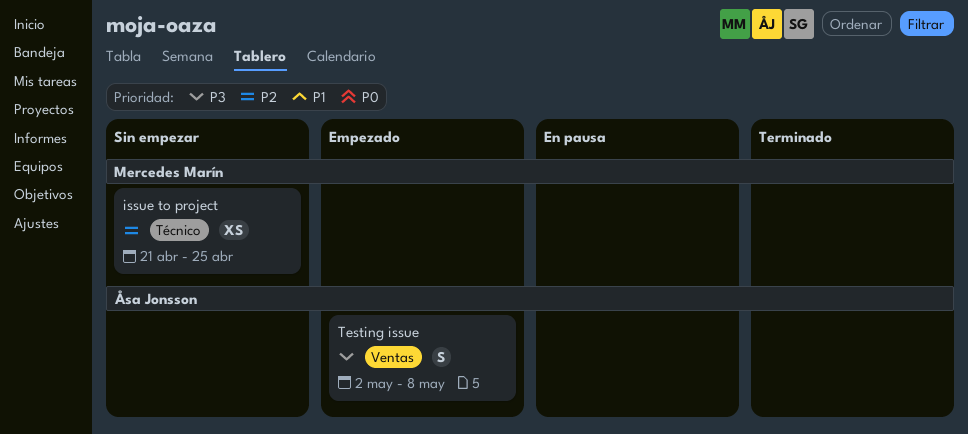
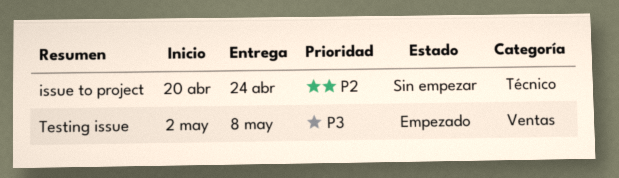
issue to project, start: Apr 21 -> Apr 20
issue to project, due: Apr 25 -> Apr 24

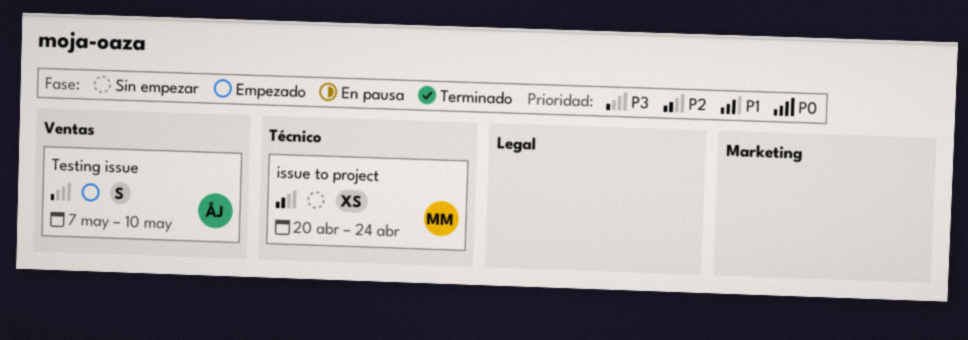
Testing issue, start: May 2 -> May 7
Testing issue, due: May 8 -> May 10

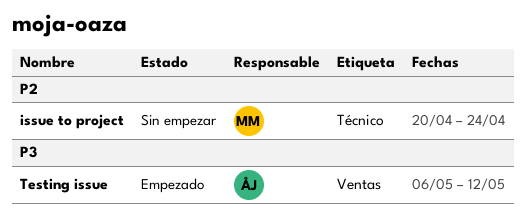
Testing issue, start: May 7 -> May 6
Testing issue, due: May 10 -> May 12

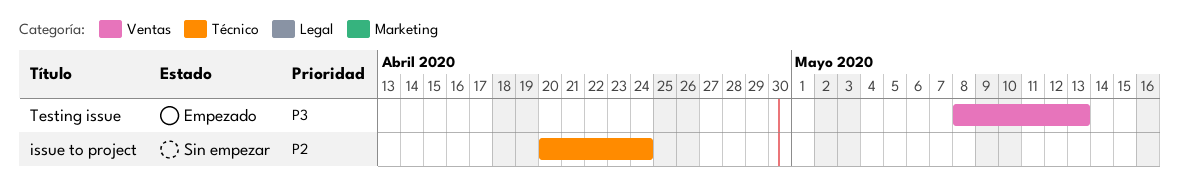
Testing issue, start: May 6 -> May 8
Testing issue, due: May 12 -> May 13

